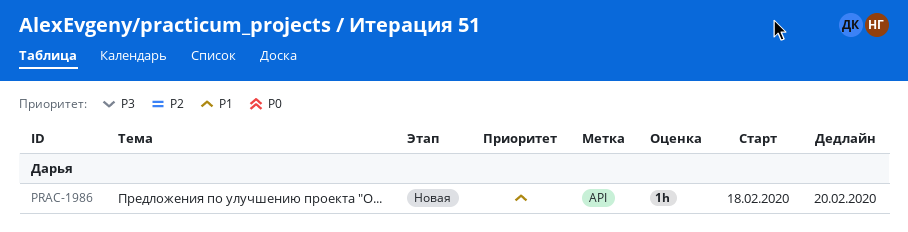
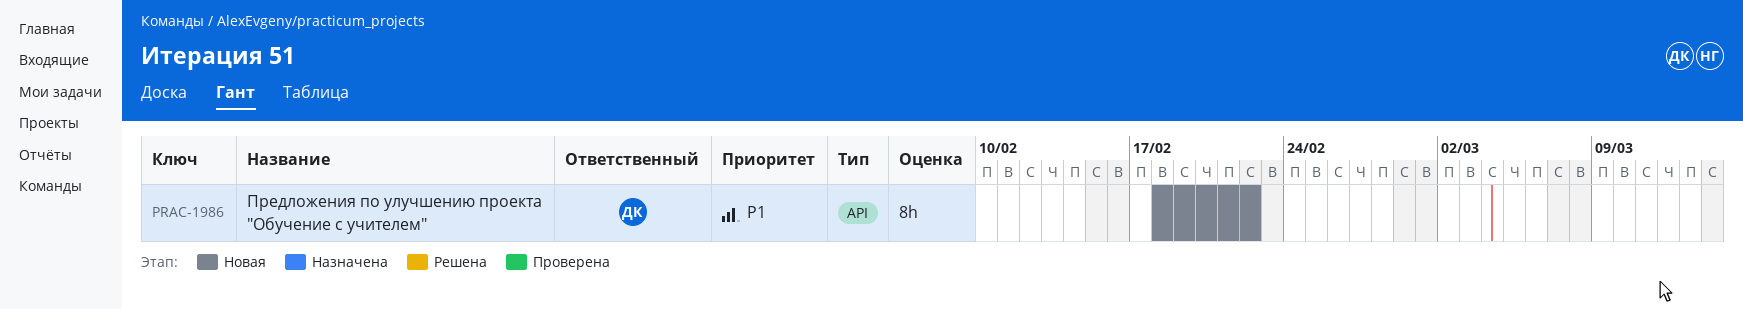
PRAC-1986, estimate: 1h -> 8h
PRAC-1986, due: Feb 20 -> Feb 22

